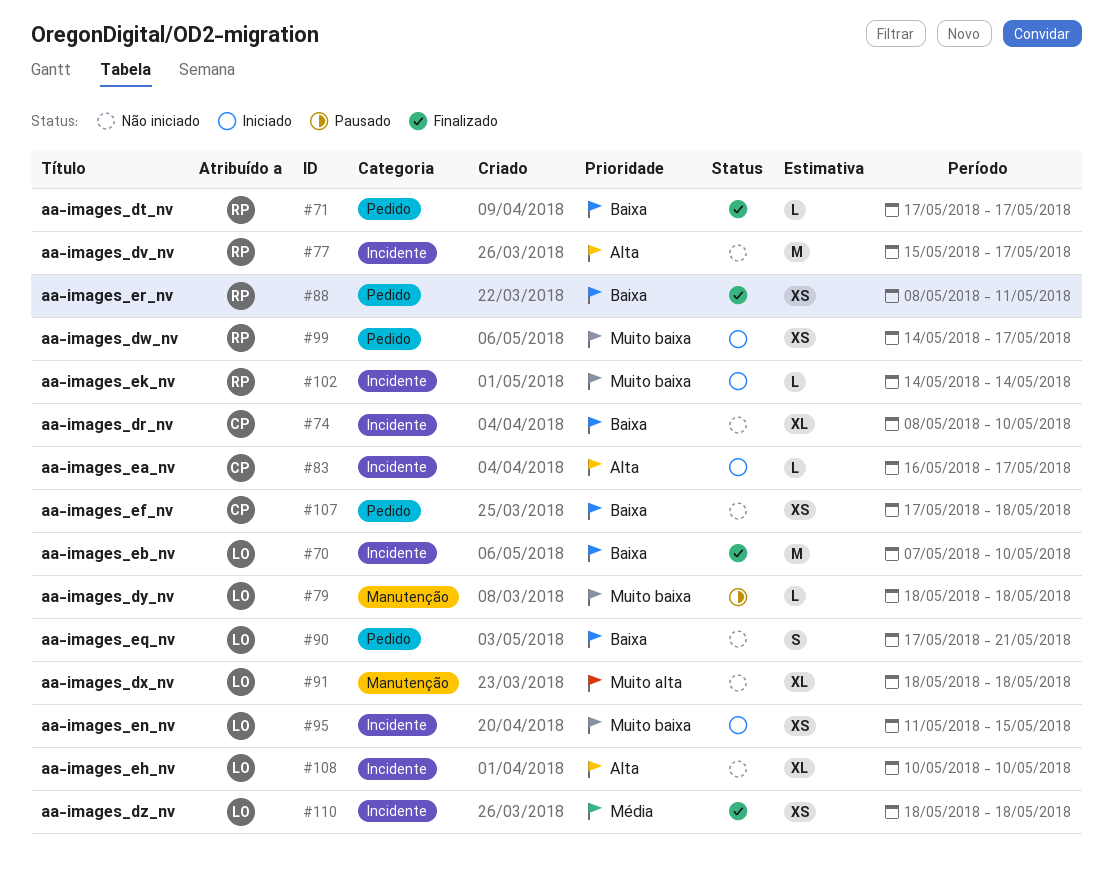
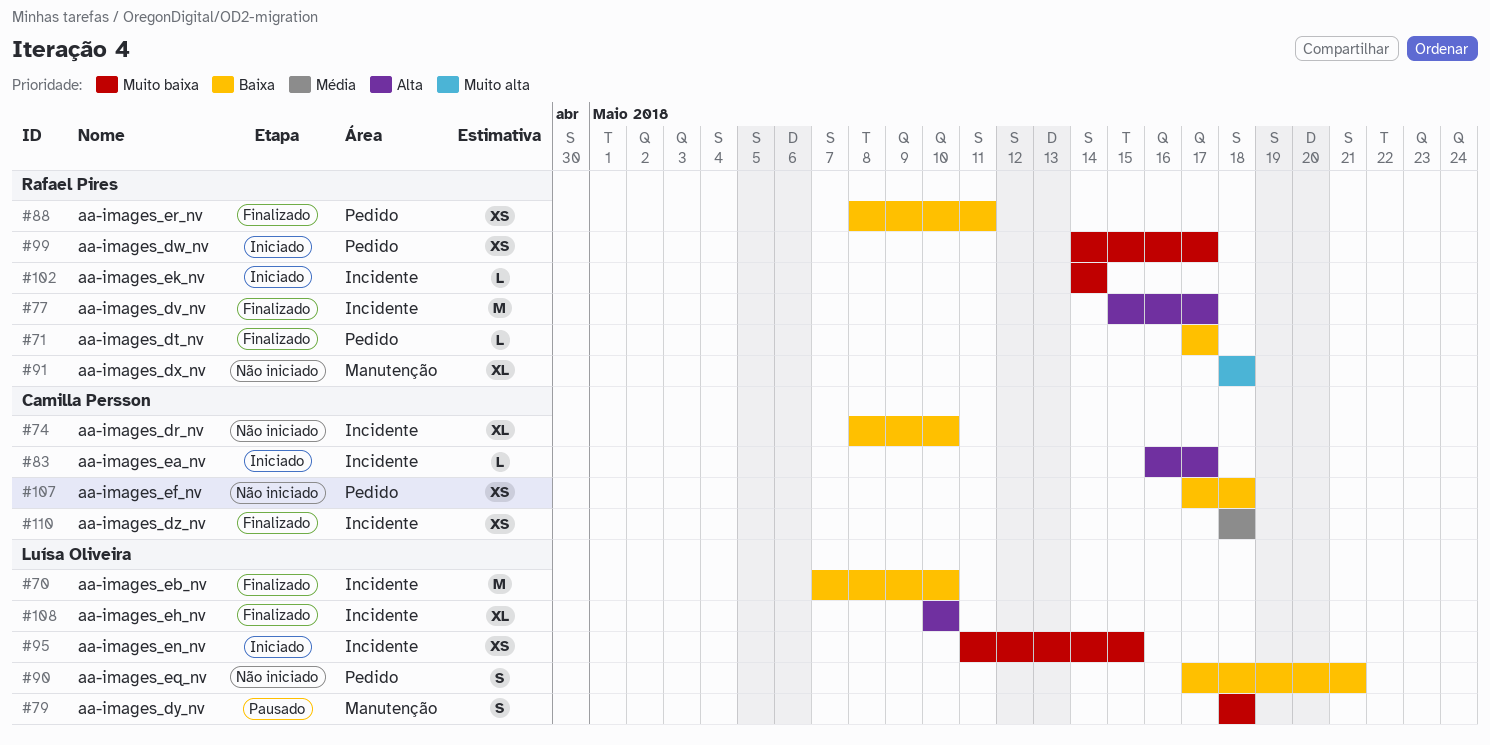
#77, status: Não iniciado -> Finalizado
#79, estimate: L -> S
#91, owner: Luísa Oliveira -> Rafael Pires
#108, status: Não iniciado -> Finalizado
#110, owner: Luísa Oliveira -> Camilla Persson

